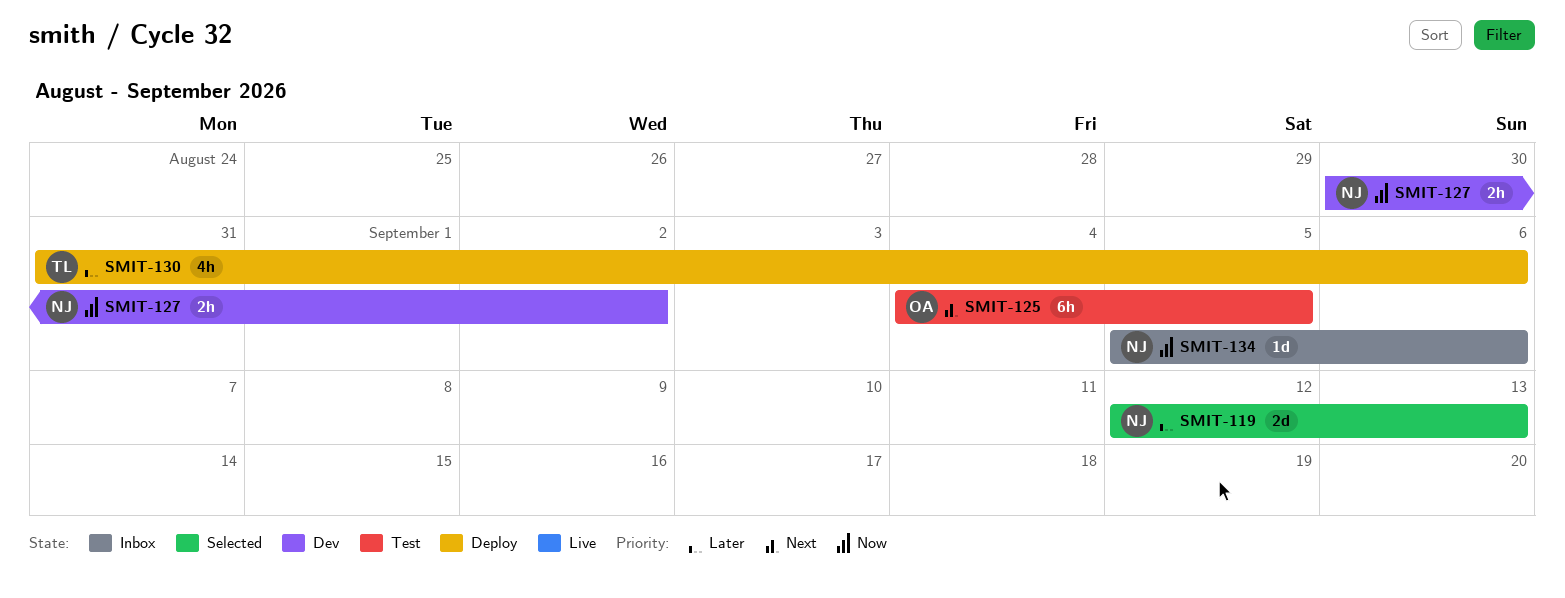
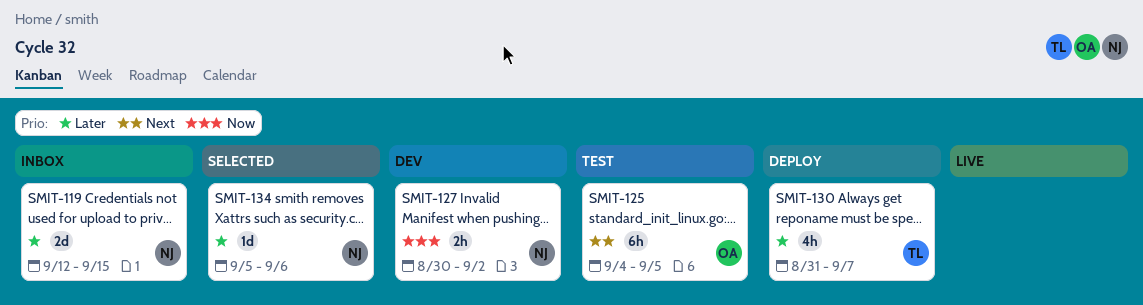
SMIT-119, status: Selected -> Inbox
SMIT-119, due: Sep 13 -> Sep 15
SMIT-130, due: Sep 6 -> Sep 7
SMIT-134, status: Inbox -> Selected
SMIT-134, priority: Now -> Later

